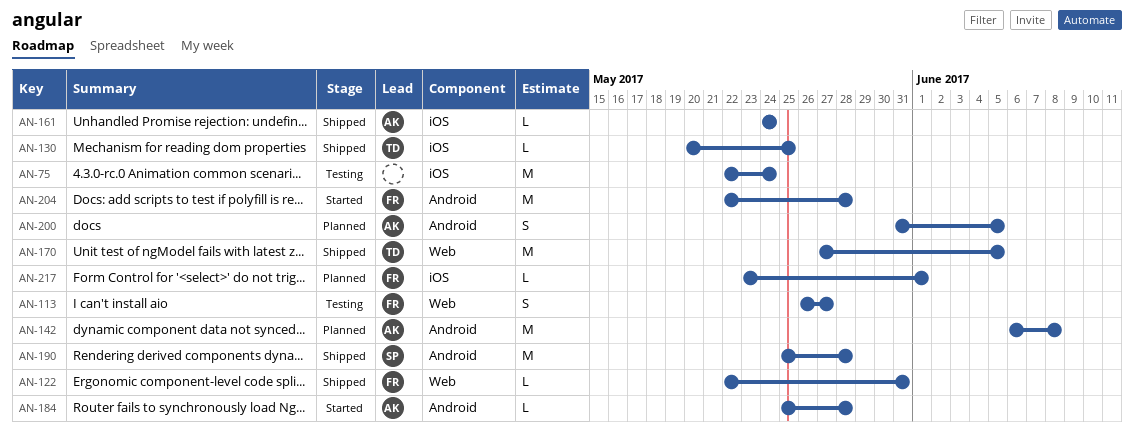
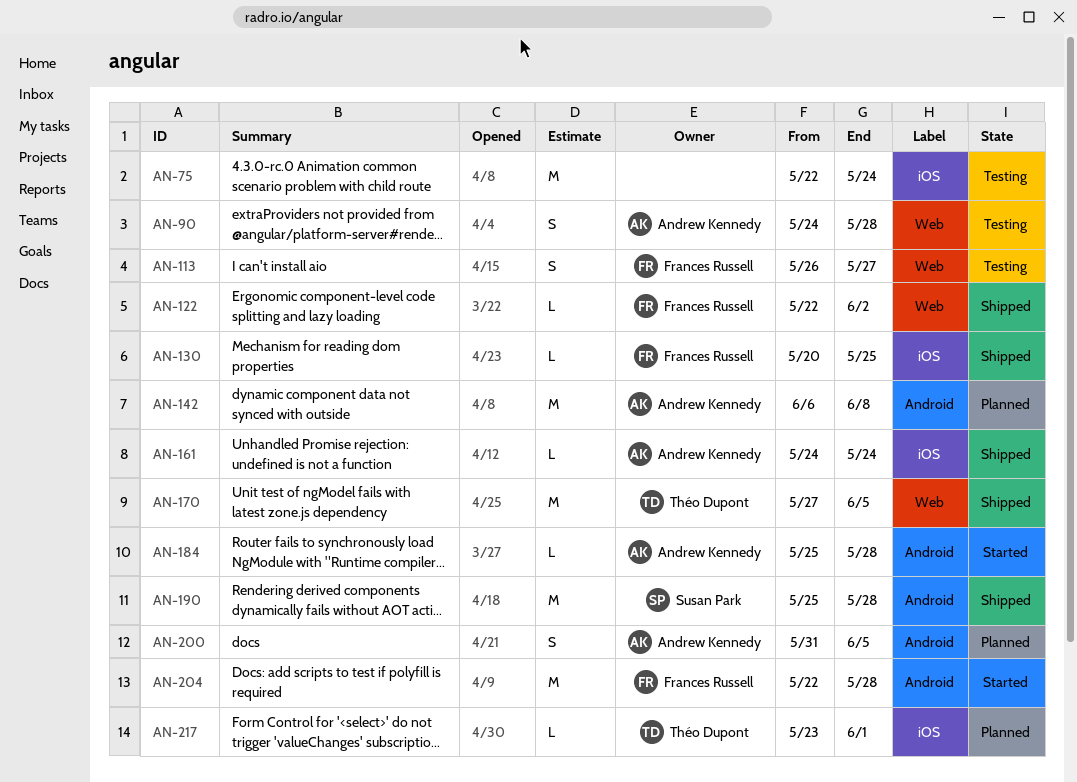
AN-90: none -> present
AN-122, due: May 31 -> Jun 2
AN-130, owner: Théo Dupont -> Frances Russell
AN-217, owner: Frances Russell -> Théo Dupont

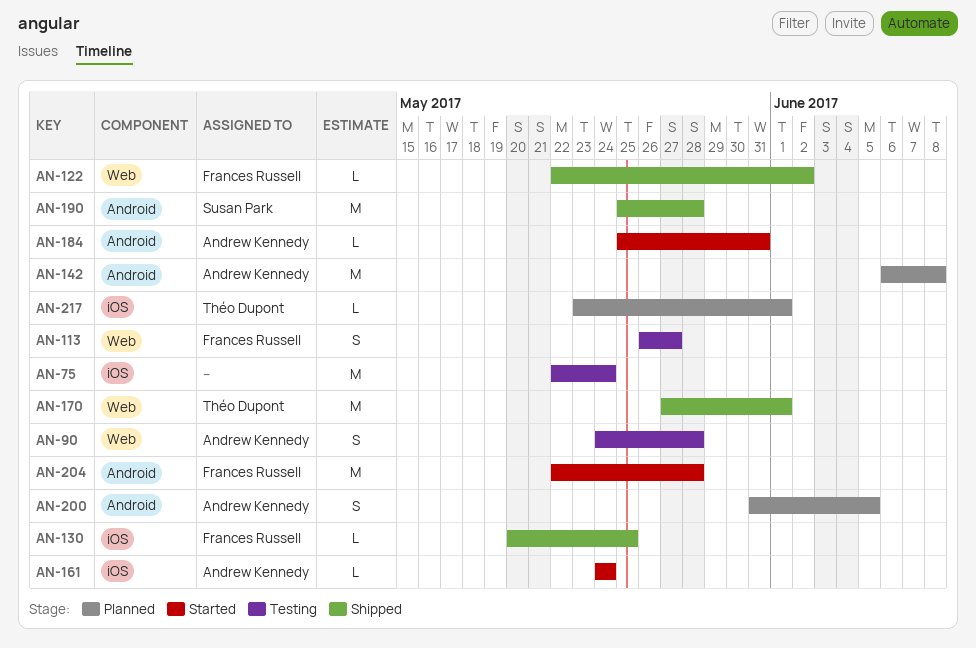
AN-161, status: Shipped -> Started
AN-170, due: Jun 5 -> Jun 1
AN-184, due: May 28 -> May 31

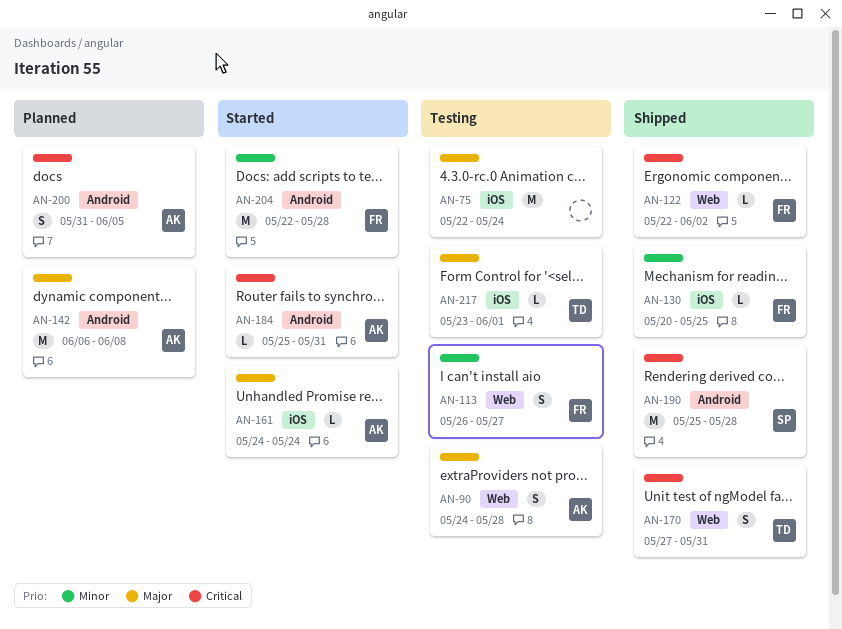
AN-170, estimate: M -> S
AN-170, due: Jun 1 -> May 31
AN-217, status: Planned -> Testing

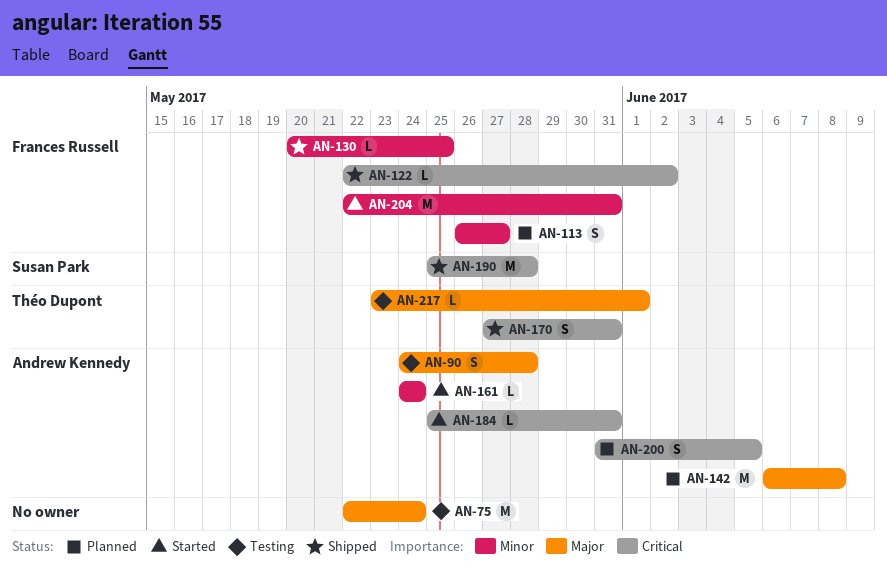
AN-113, status: Testing -> Planned
AN-161, priority: Major -> Minor
AN-204, due: May 28 -> May 31

